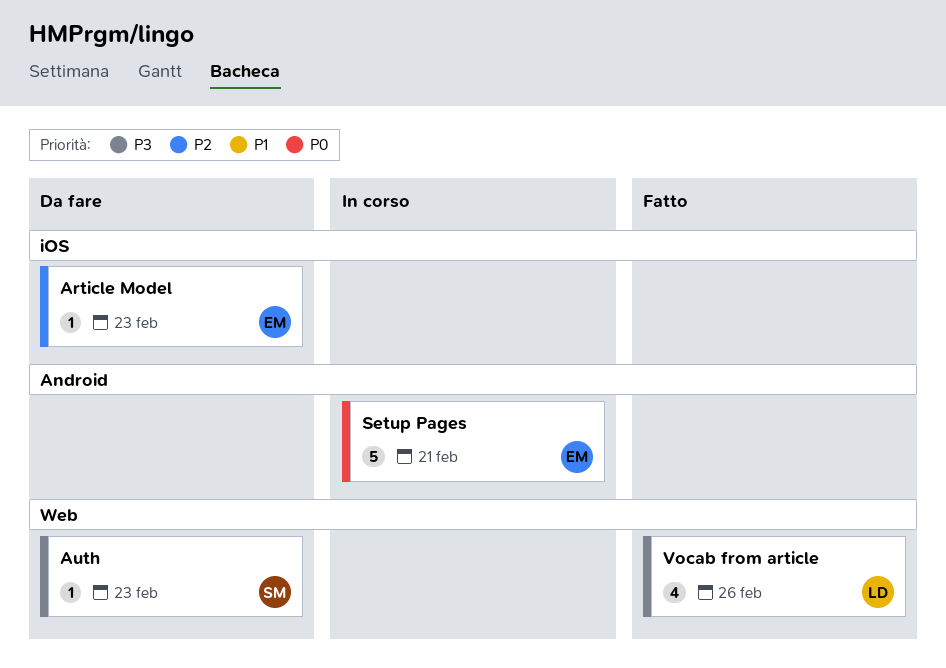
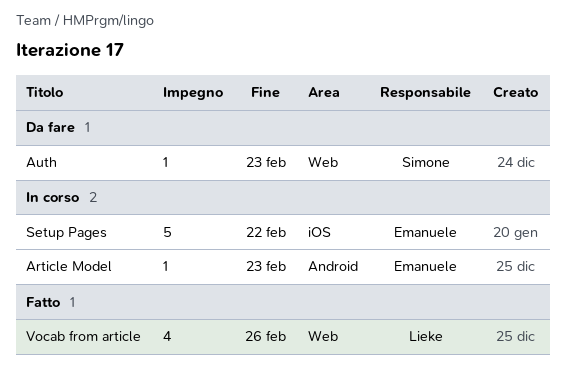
Article Model, status: Da fare -> In corso
Article Model, label: iOS -> Android
Setup Pages, label: Android -> iOS
Setup Pages, due: Feb 21 -> Feb 22

